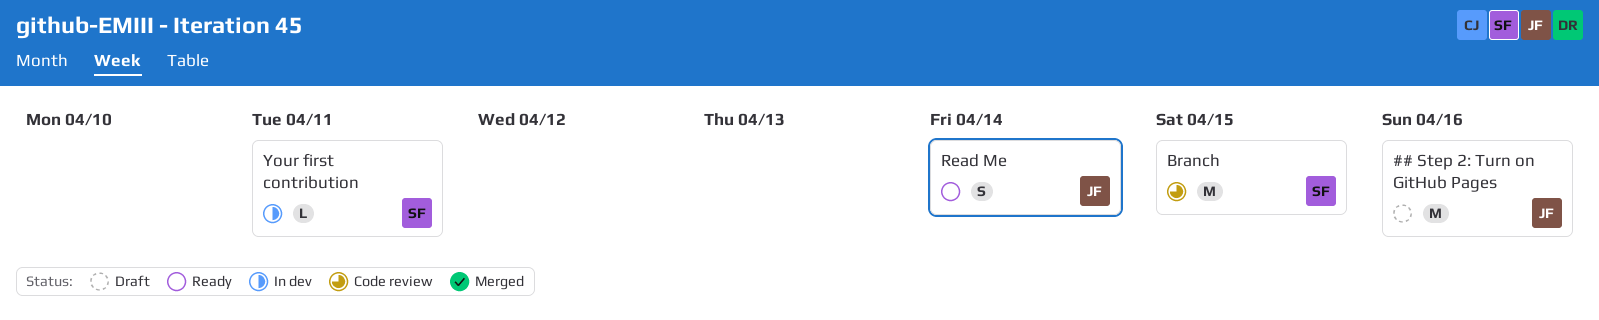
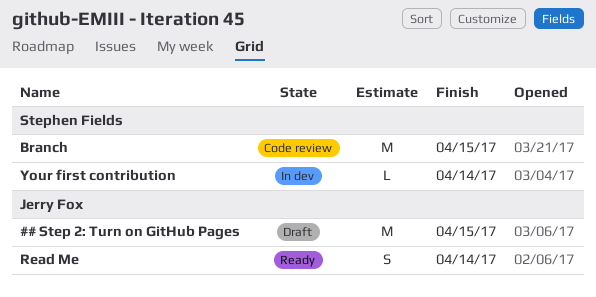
## Step 2: Turn on GitHub Pages, due: Apr 16 -> Apr 15
Your first contribution, due: Apr 11 -> Apr 14

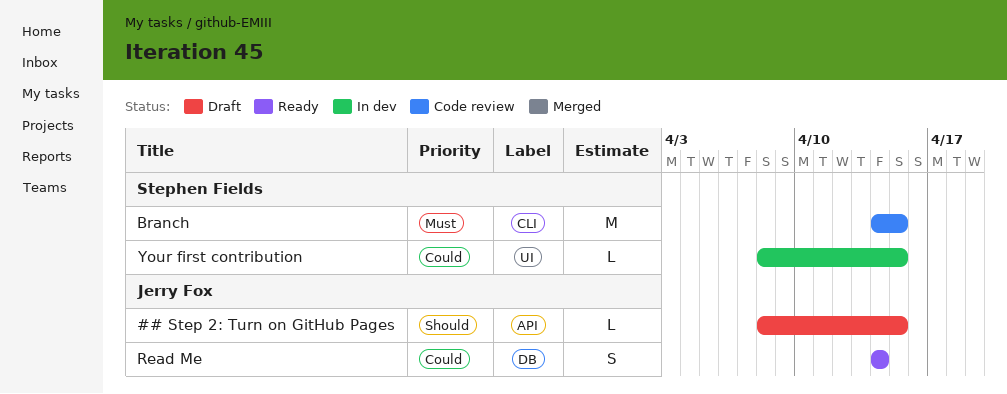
## Step 2: Turn on GitHub Pages, estimate: M -> L
Your first contribution, due: Apr 14 -> Apr 15

